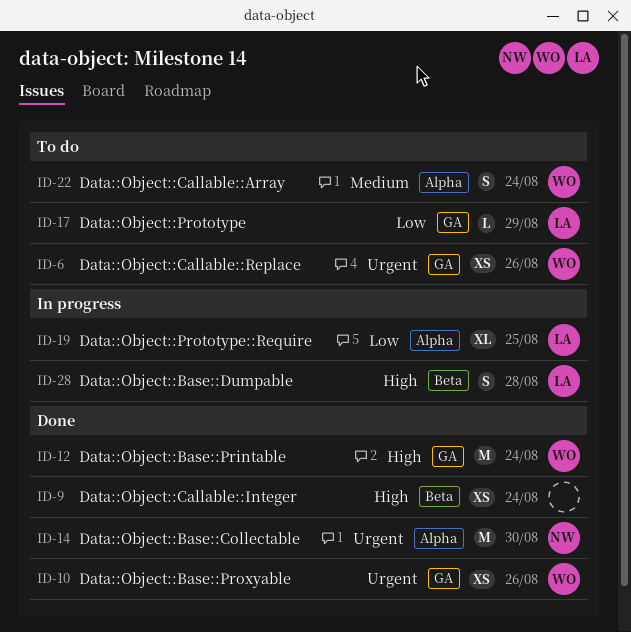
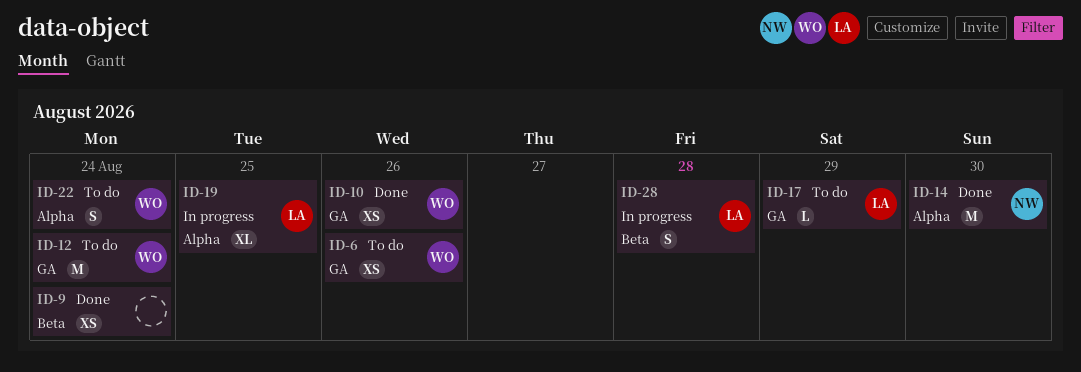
ID-12, status: Done -> To do

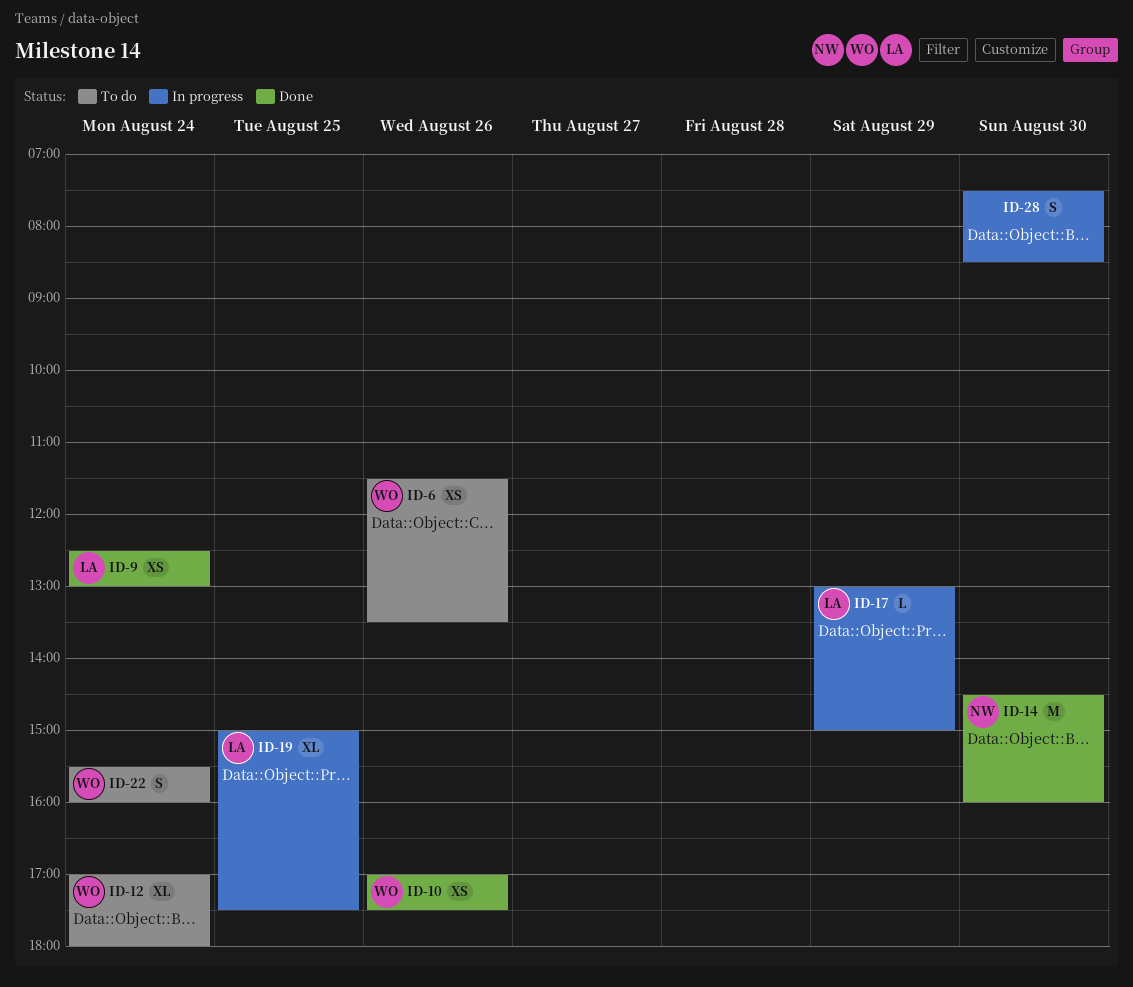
ID-9, owner: none -> LA
ID-12, estimate: M -> XL
ID-17, status: To do -> In progress
ID-28, owner: LA -> none
ID-28, day: Aug 28 -> Aug 30

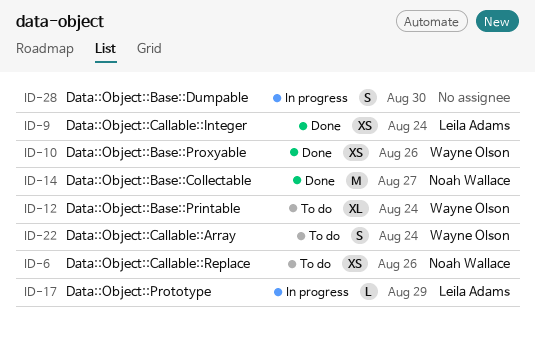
ID-6, owner: Wayne Olson -> Noah Wallace
ID-14, day: Aug 30 -> Aug 27
ID-19: present -> none

